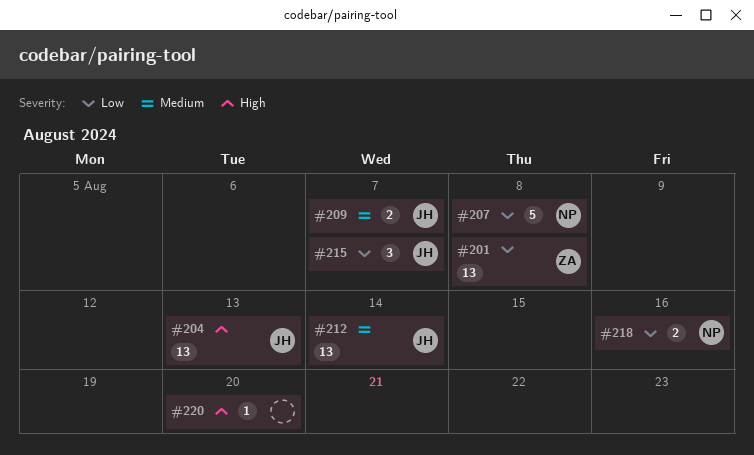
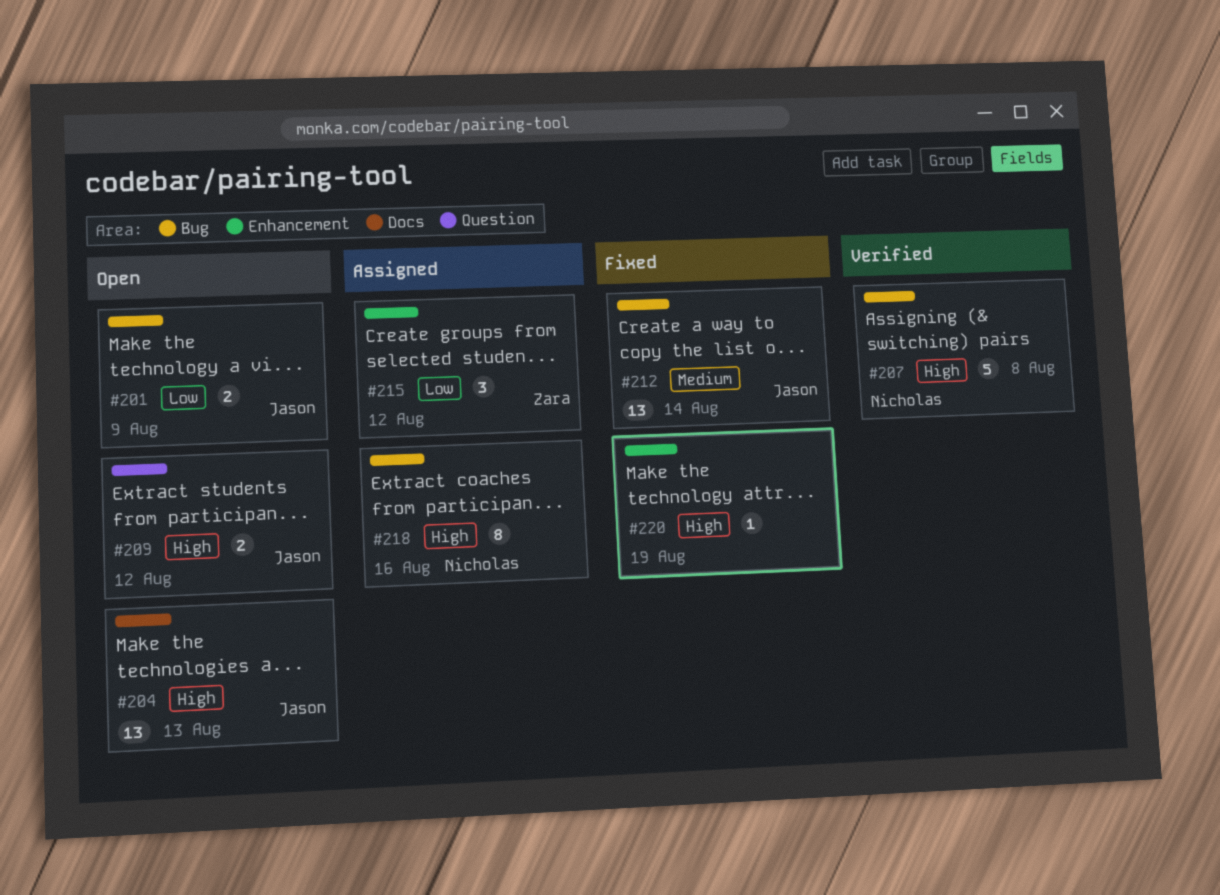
#201, owner: Zara -> Jason
#201, estimate: 13 -> 2
#201, due: Aug 8 -> Aug 9
#207, priority: Low -> High
#209, priority: Medium -> High
#209, due: Aug 7 -> Aug 12
#215, owner: Jason -> Zara
#215, due: Aug 7 -> Aug 12
#218, priority: Low -> High
#218, estimate: 2 -> 8
#220, due: Aug 20 -> Aug 19

